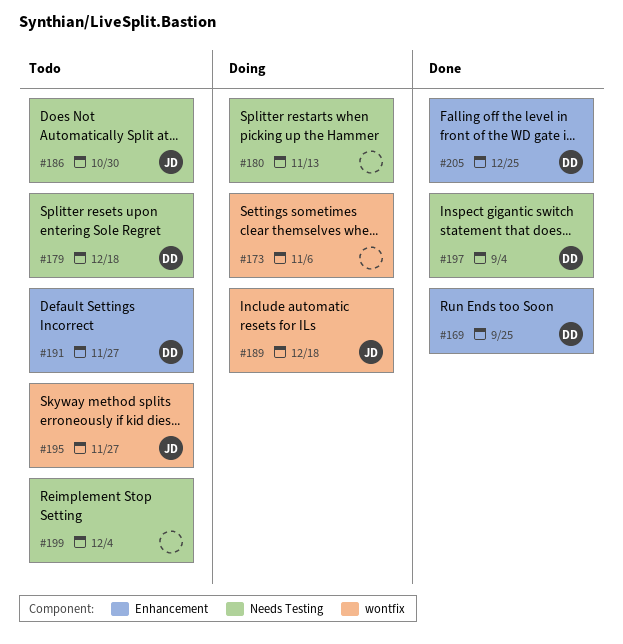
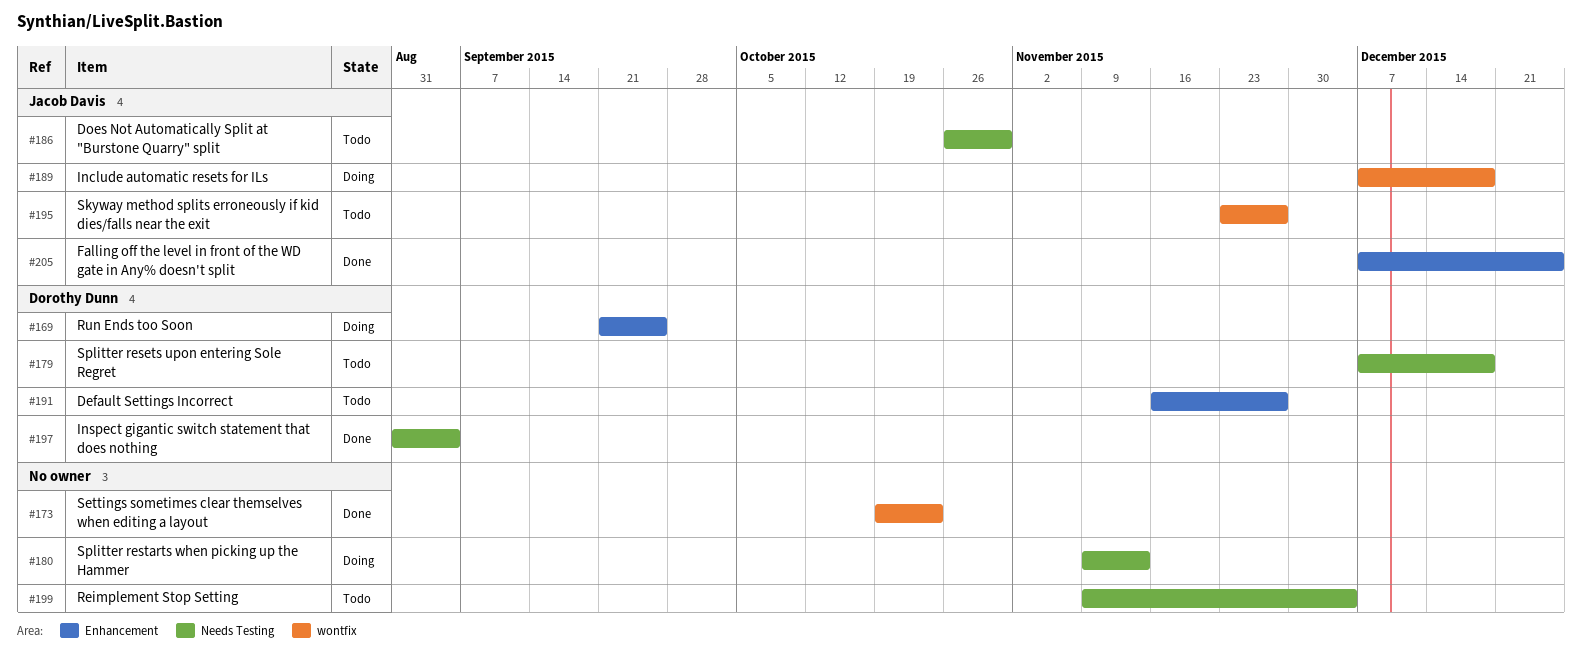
#169, status: Done -> Doing
#173, status: Doing -> Done
#173, due: Nov 6 -> Oct 23
#205, owner: Dorothy Dunn -> Jacob Davis

